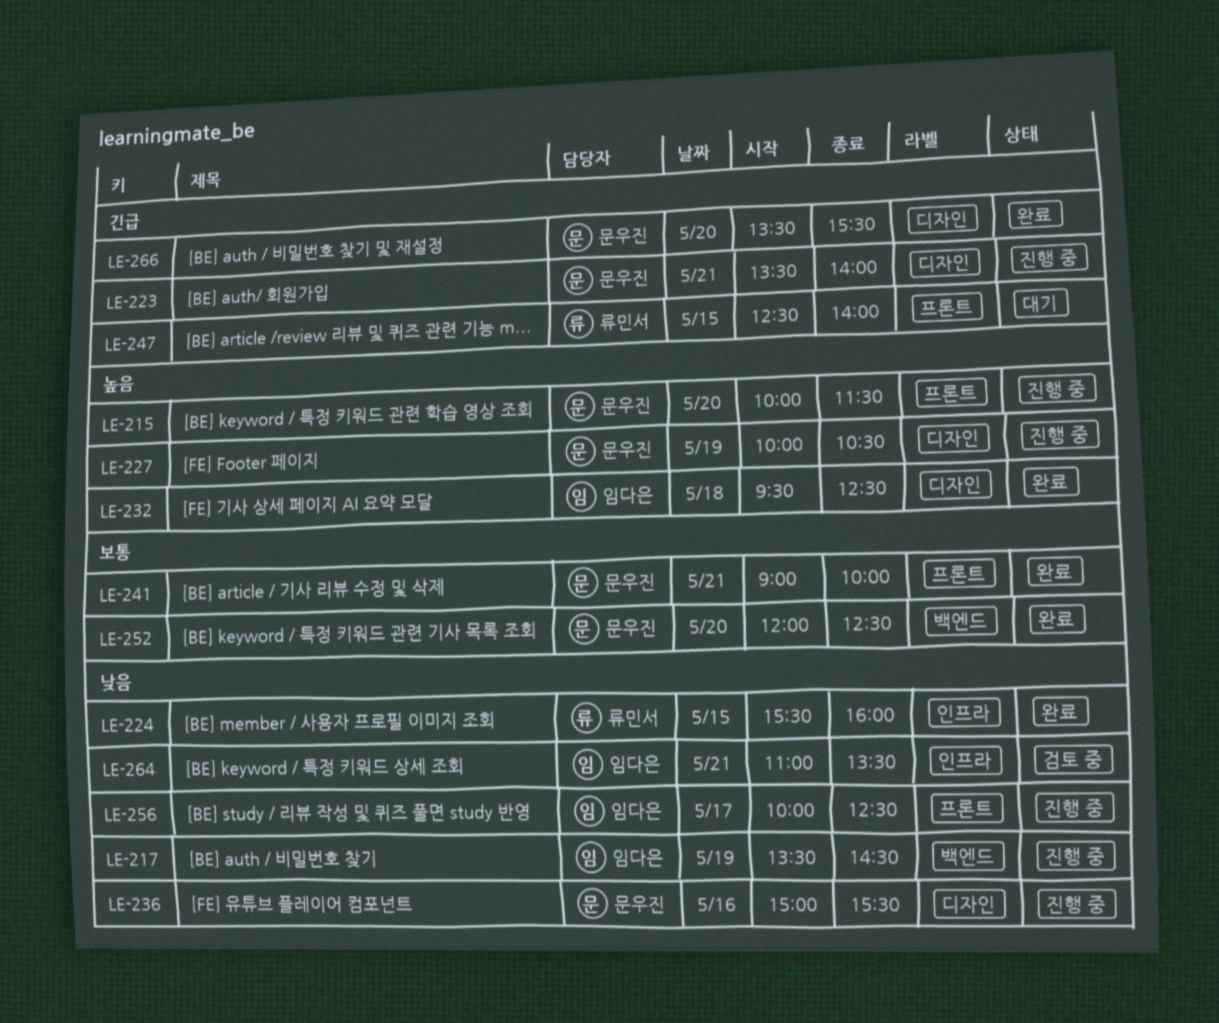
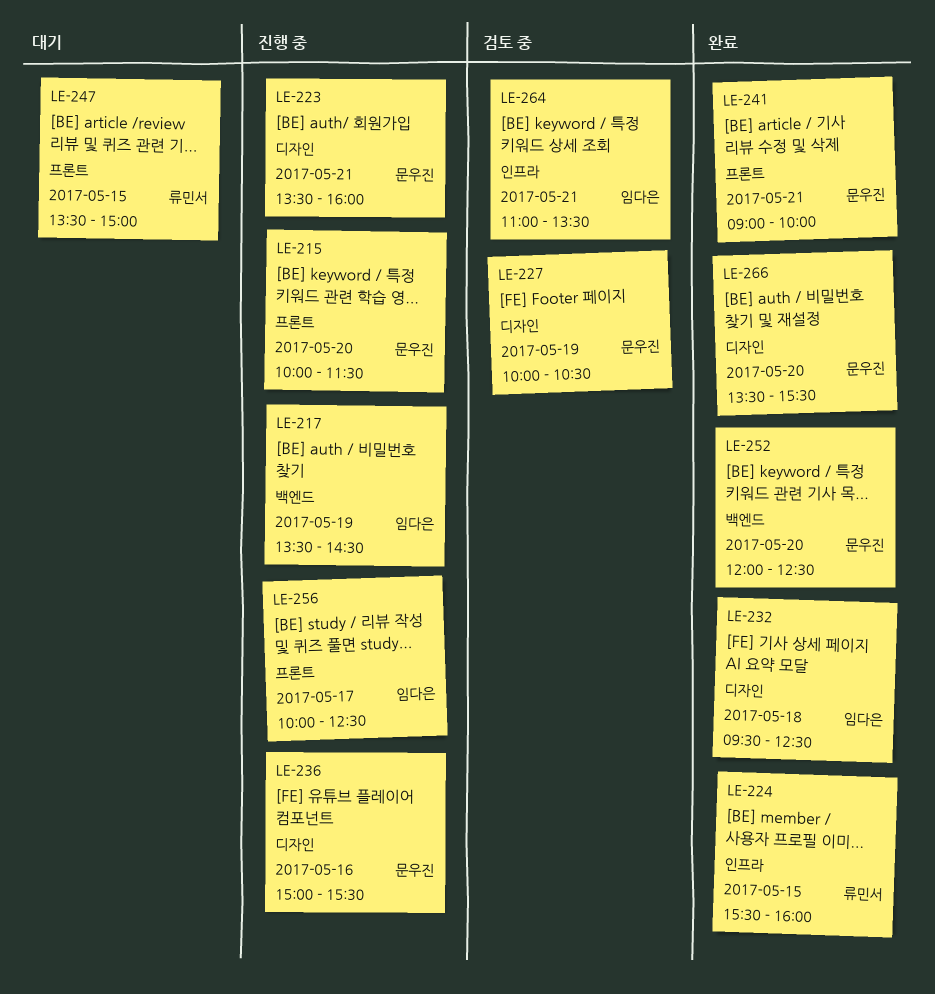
LE-223, ends: 14:00 -> 16:00
LE-227, status: 진행 중 -> 검토 중
LE-247, begins: 12:30 -> 13:30
LE-247, ends: 14:00 -> 15:00

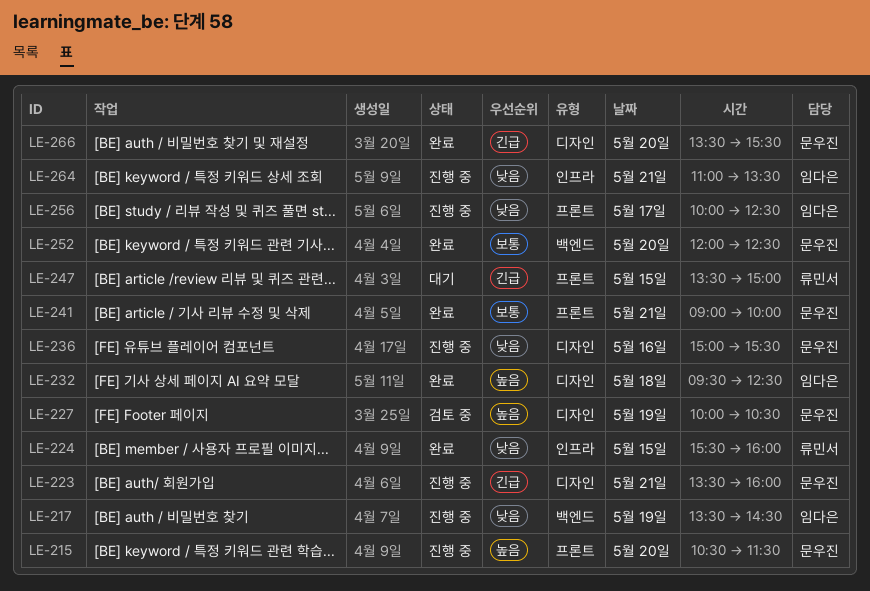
LE-215, begins: 10:00 -> 10:30
LE-264, status: 검토 중 -> 진행 중

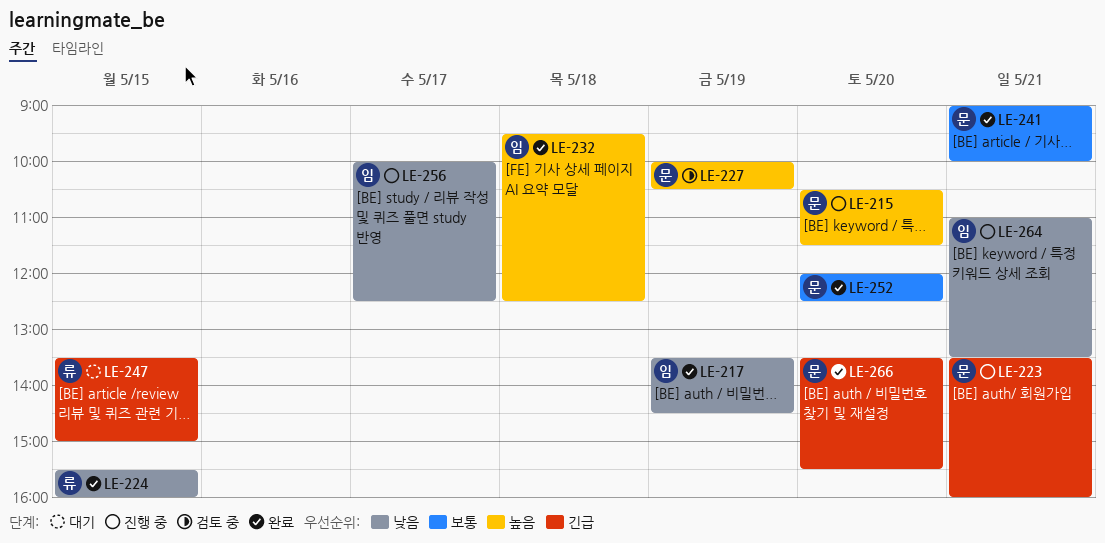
LE-217, status: 진행 중 -> 완료
LE-236: present -> none

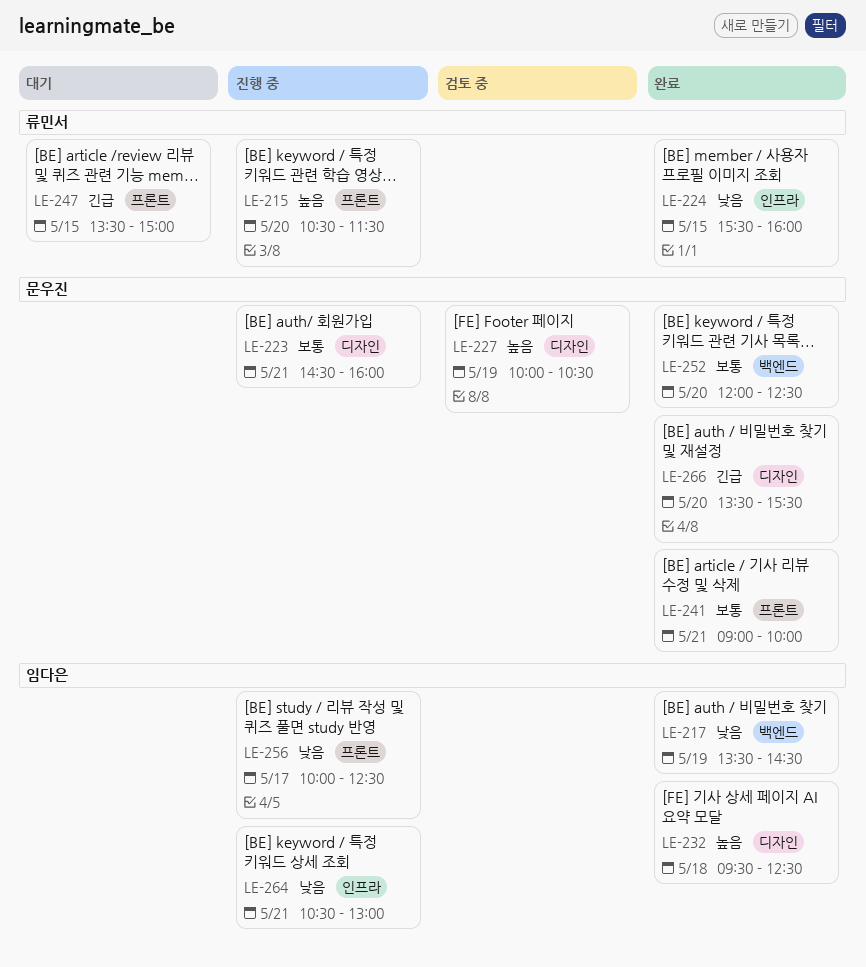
LE-215, owner: 문우진 -> 류민서
LE-223, priority: 긴급 -> 보통
LE-223, begins: 13:30 -> 14:30
LE-264, begins: 11:00 -> 10:30
LE-264, ends: 13:30 -> 13:00

